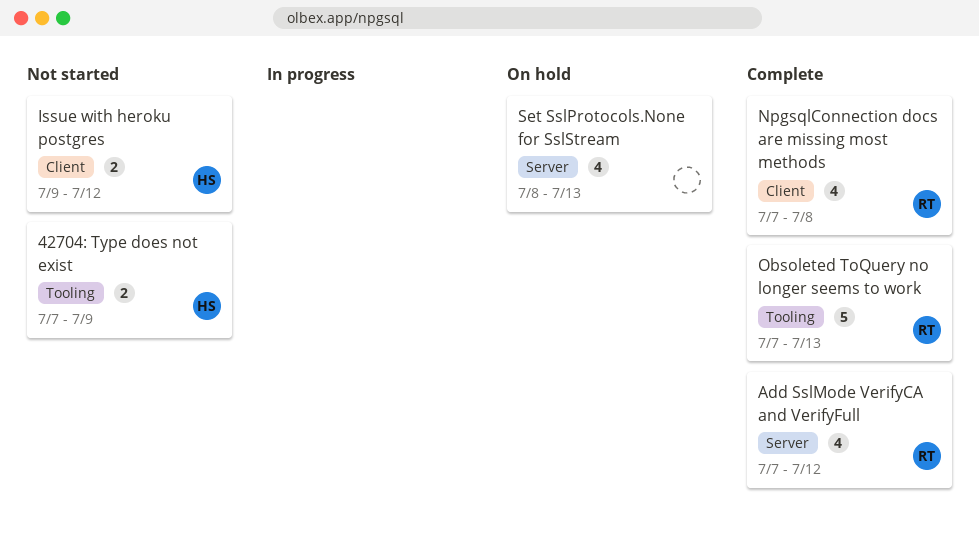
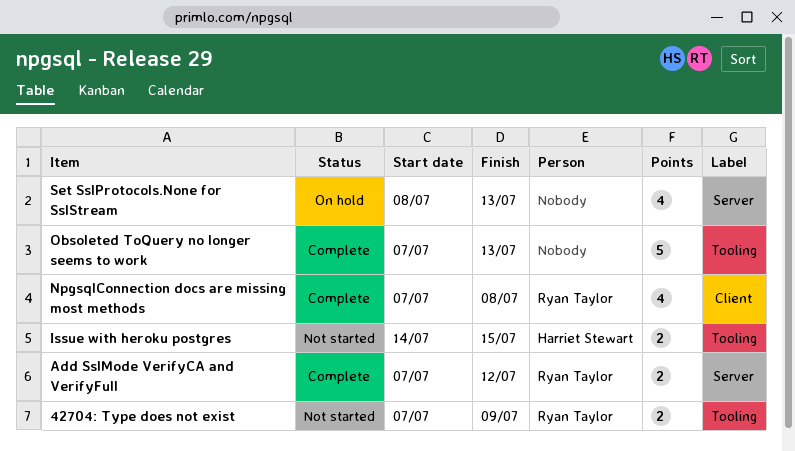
42704: Type does not exist, owner: Harriet Stewart -> Ryan Taylor
Add SslMode VerifyCA and VerifyFull, estimate: 4 -> 2
Issue with heroku postgres, label: Client -> Tooling
Issue with heroku postgres, start: Jul 9 -> Jul 14
Issue with heroku postgres, due: Jul 12 -> Jul 15
Obsoleted ToQuery no longer seems to work, owner: Ryan Taylor -> none

